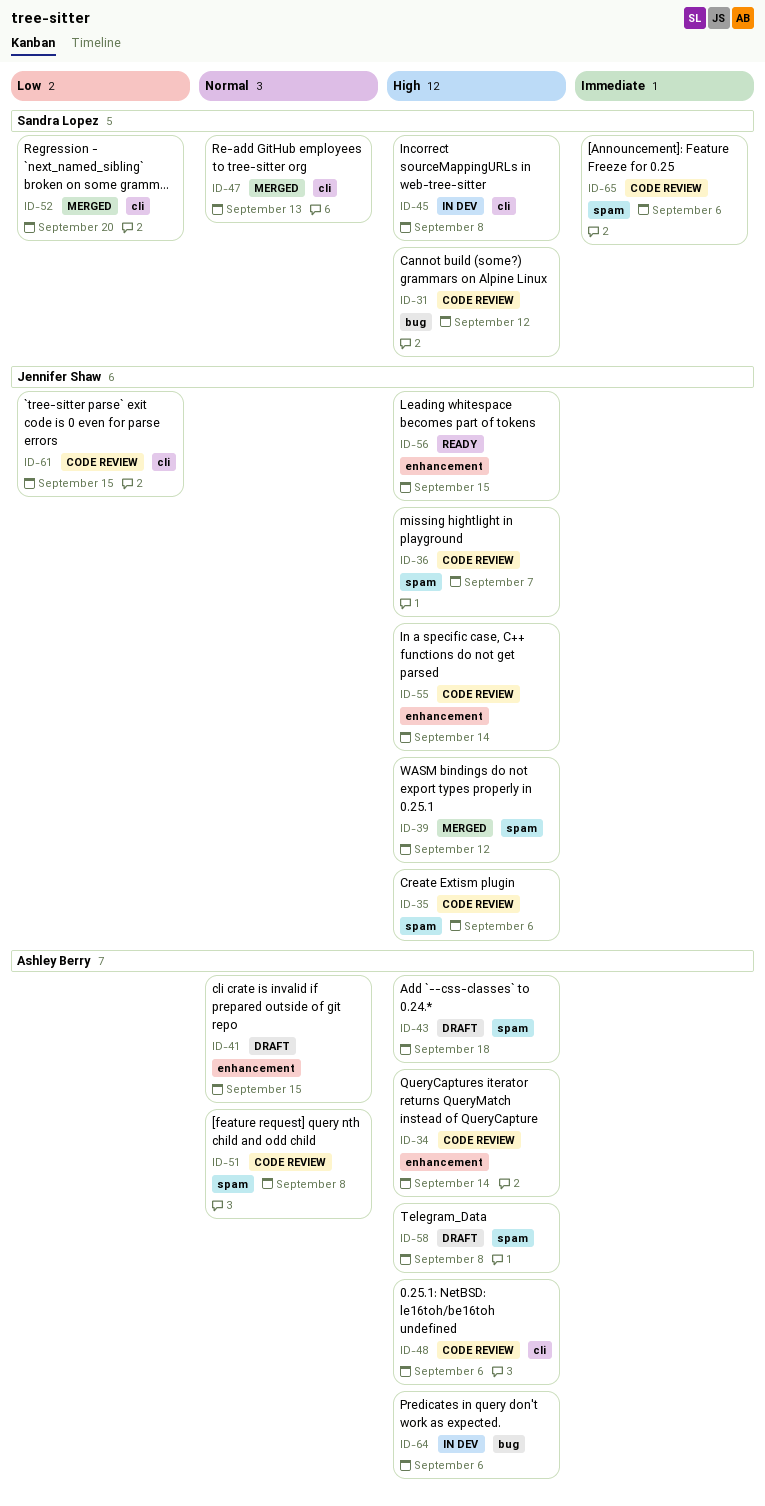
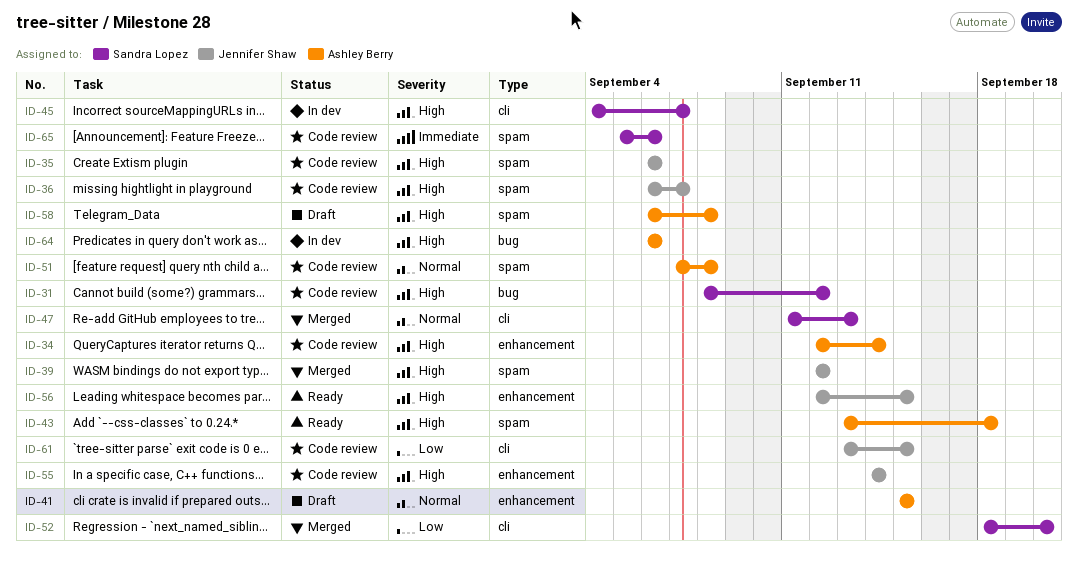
ID-43, status: Draft -> Ready
ID-45, due: Sep 8 -> Sep 7
ID-48: present -> none

